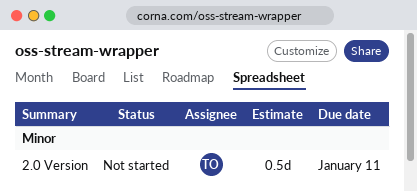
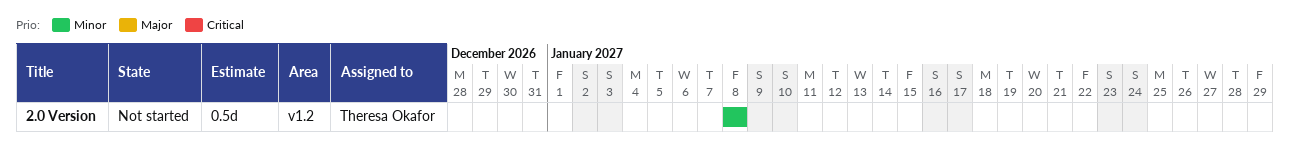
2.0 Version, due: Jan 11 -> Jan 8

